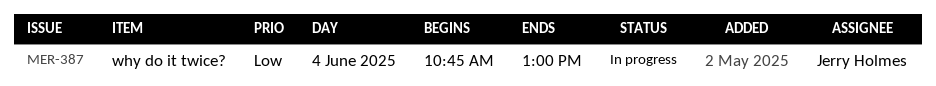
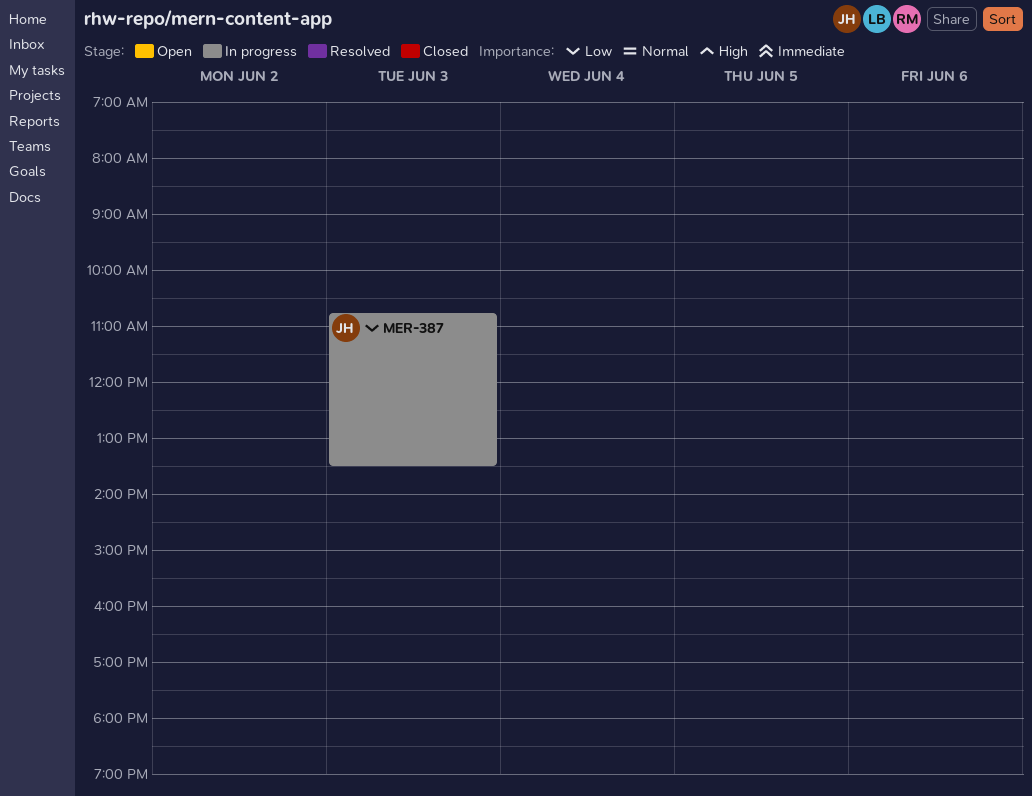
MER-387, day: Jun 4 -> Jun 3
MER-387, ends: 13:00 -> 13:30

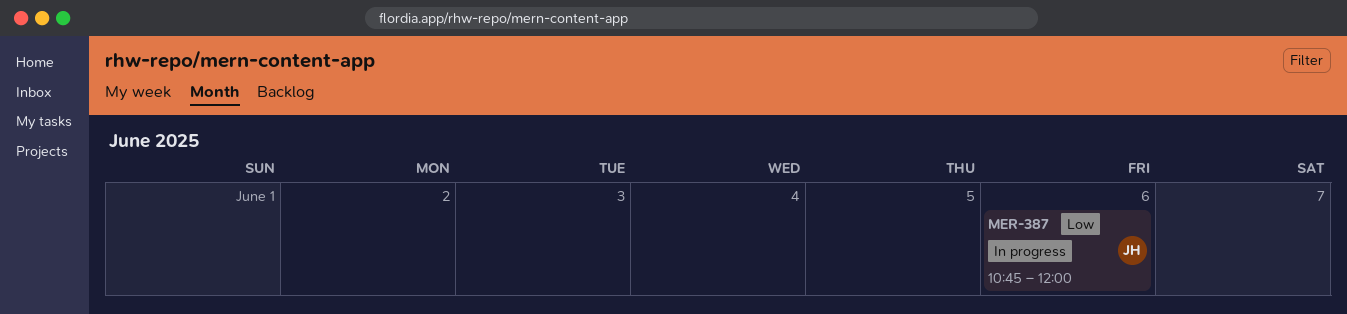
MER-387, day: Jun 3 -> Jun 6
MER-387, ends: 13:30 -> 12:00

